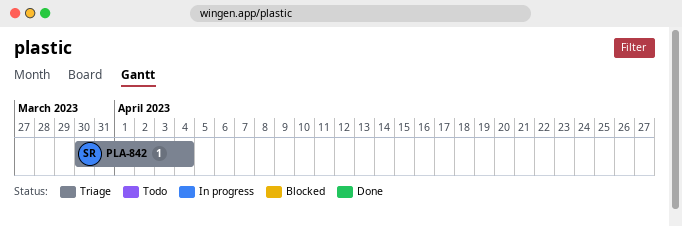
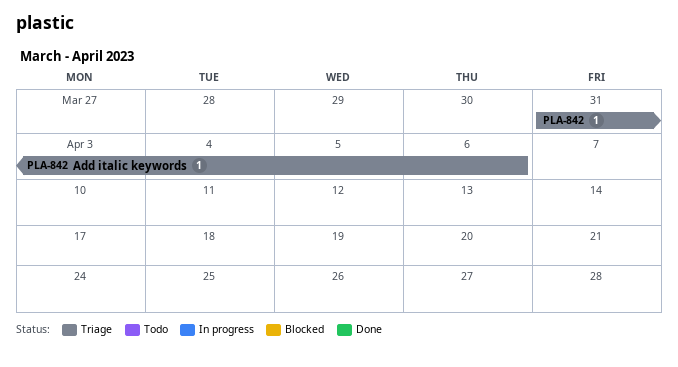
PLA-842, start: Mar 30 -> Mar 31
PLA-842, due: Apr 4 -> Apr 6

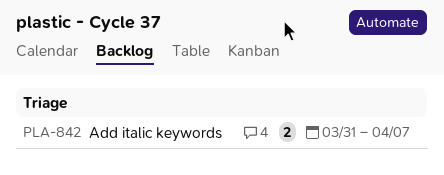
PLA-842, estimate: 1 -> 2
PLA-842, due: Apr 6 -> Apr 7

